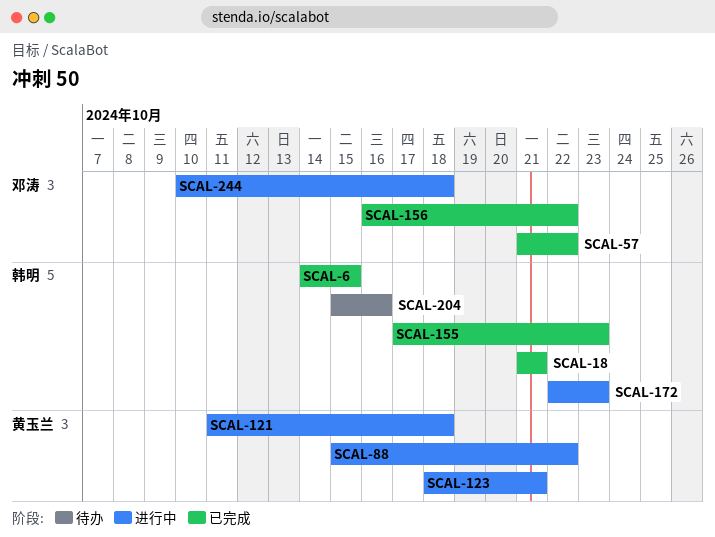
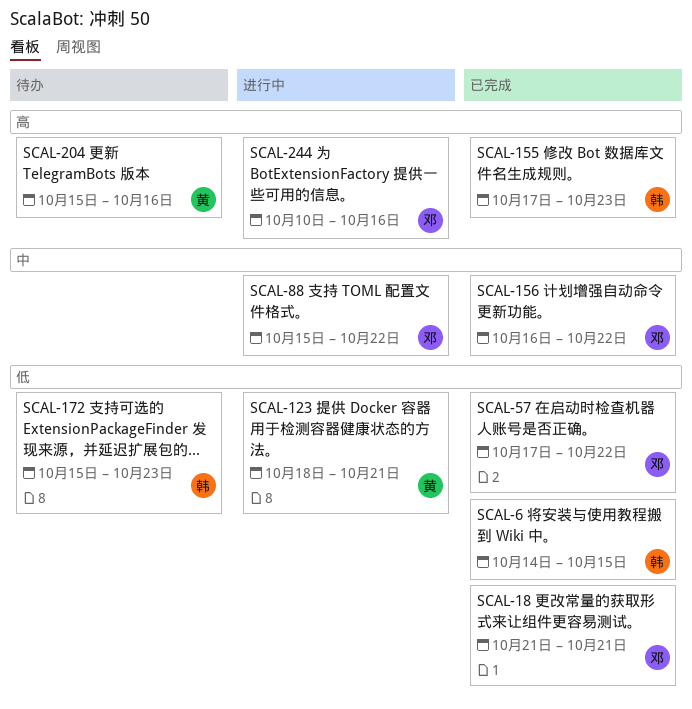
SCAL-18, owner: 韩明 -> 邓涛
SCAL-57, start: Oct 21 -> Oct 17
SCAL-88, owner: 黄玉兰 -> 邓涛
SCAL-121: present -> none
SCAL-172, status: 进行中 -> 待办
SCAL-172, start: Oct 22 -> Oct 15
SCAL-204, owner: 韩明 -> 黄玉兰
SCAL-244, due: Oct 18 -> Oct 16

